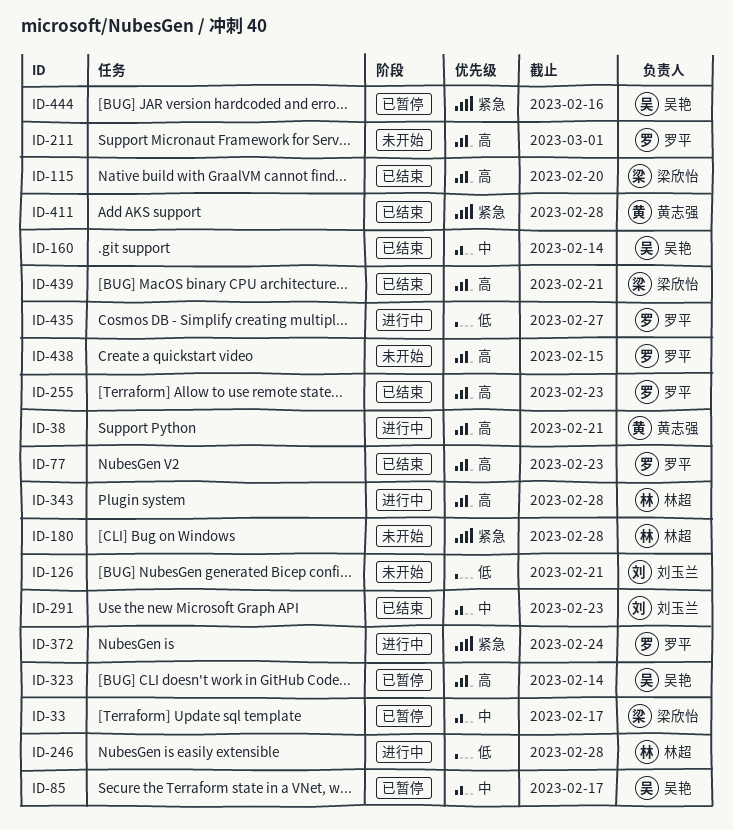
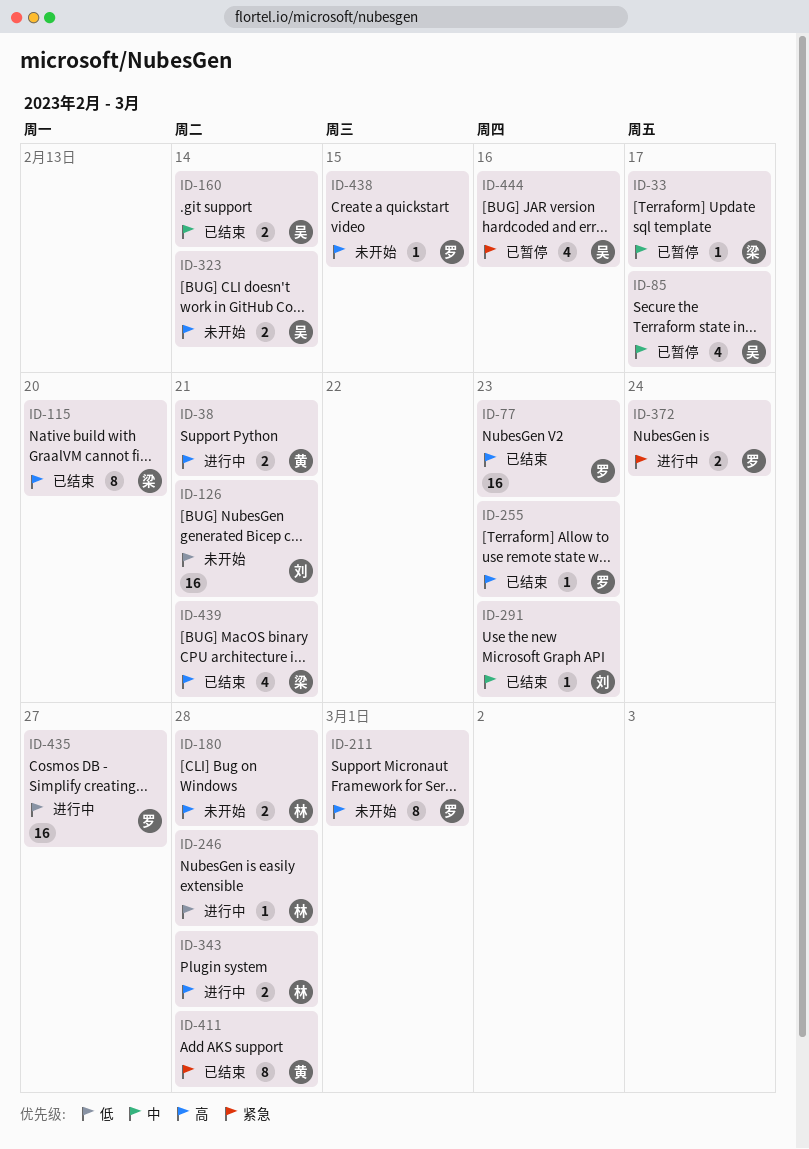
ID-180, priority: 紧急 -> 高
ID-323, status: 已暂停 -> 未开始

